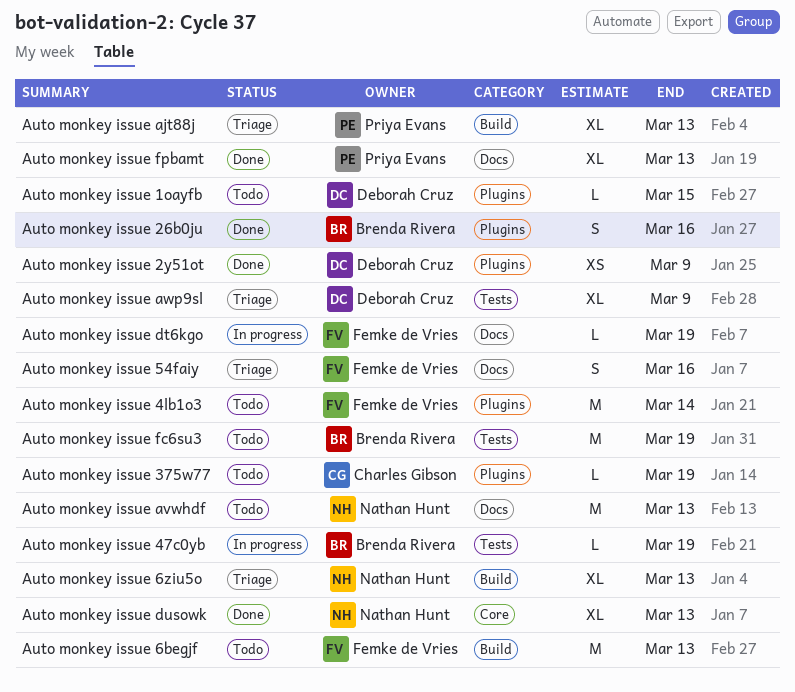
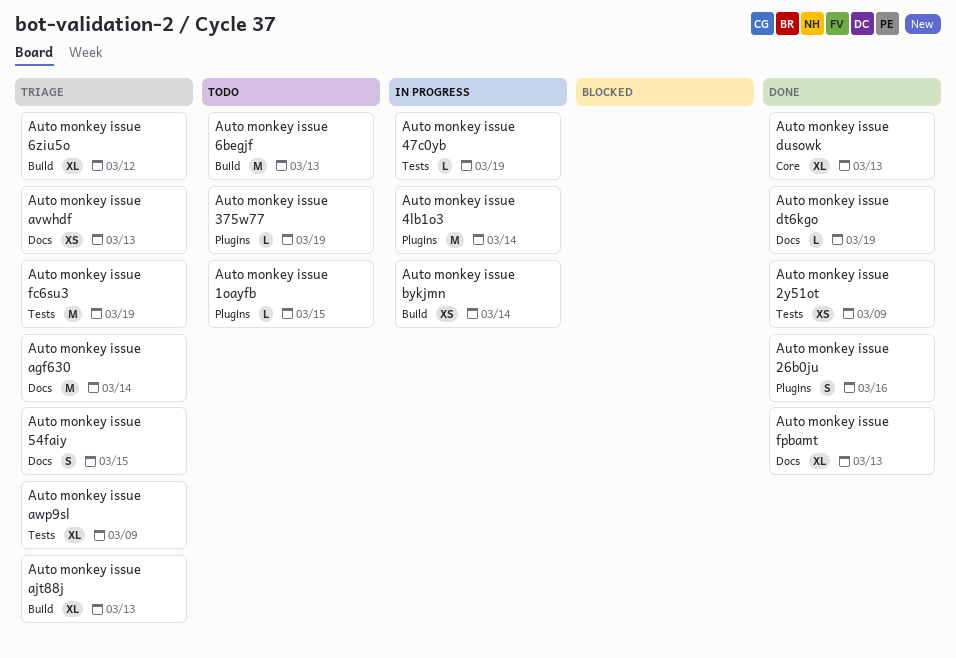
Auto monkey issue 2y51ot, label: Plugins -> Tests
Auto monkey issue 4lb1o3, status: Todo -> In progress
Auto monkey issue 54faiy, due: Mar 16 -> Mar 15
Auto monkey issue 6ziu5o, due: Mar 13 -> Mar 12
Auto monkey issue agf630: none -> present
Auto monkey issue avwhdf, status: Todo -> Triage
Auto monkey issue avwhdf, estimate: M -> XS
Auto monkey issue bykjmn: none -> present
Auto monkey issue dt6kgo, status: In progress -> Done
Auto monkey issue fc6su3, status: Todo -> Triage

